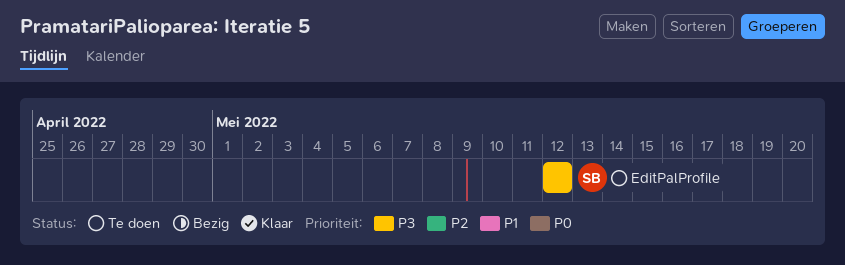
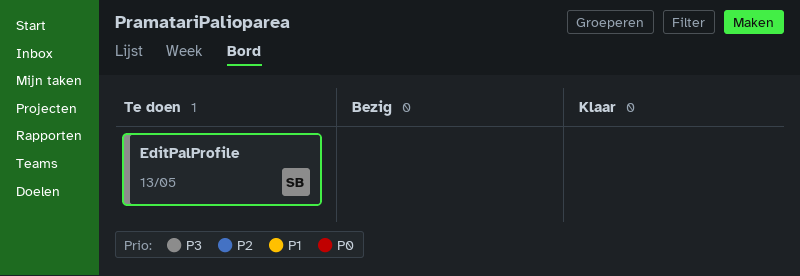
EditPalProfile, due: May 12 -> May 13

